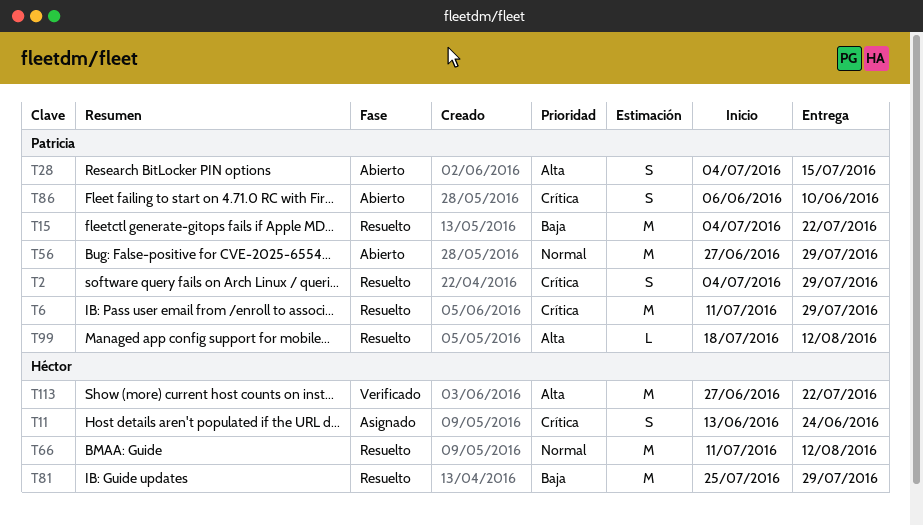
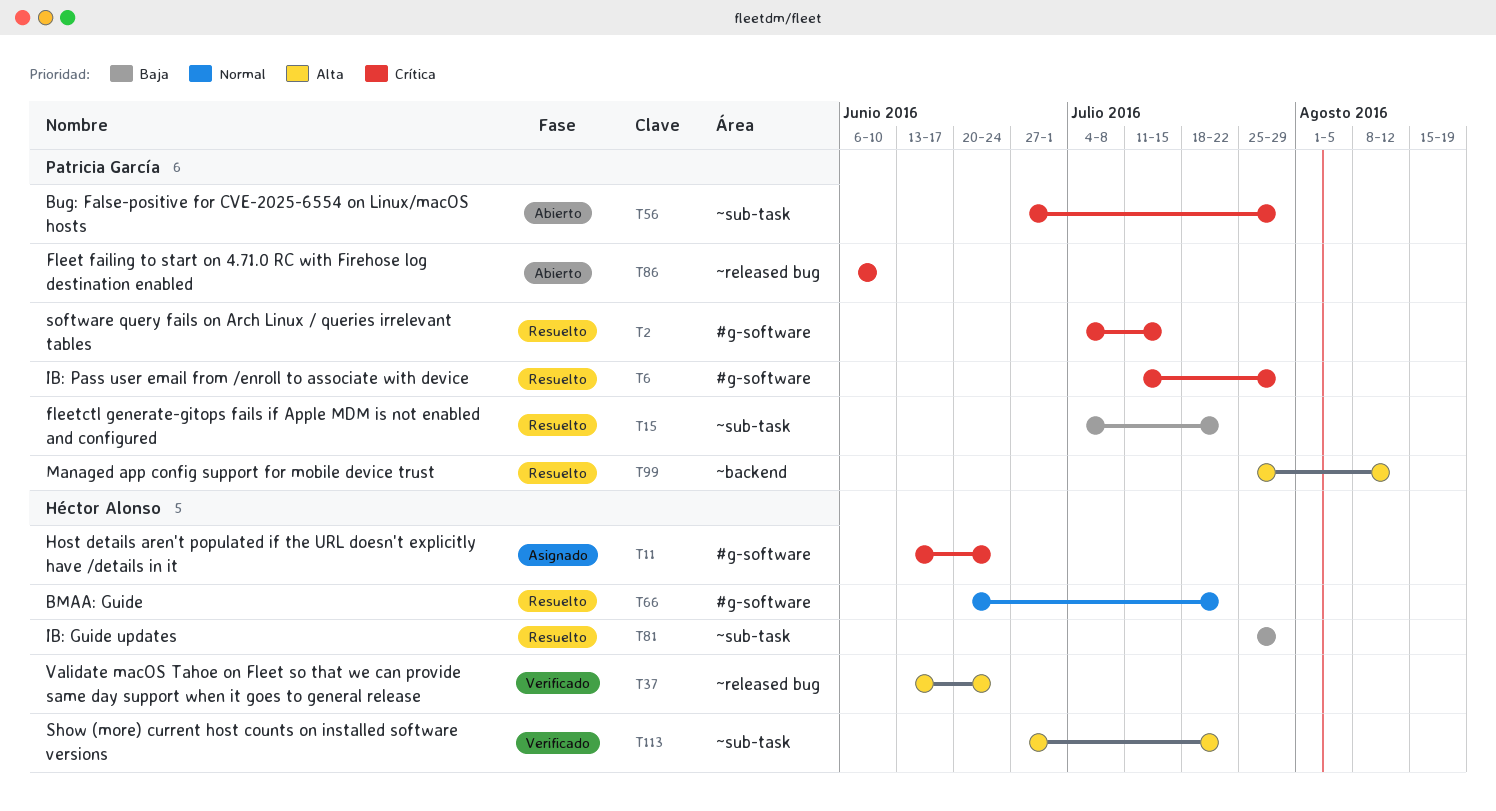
T2, due: Jul 29 -> Jul 15
T28: present -> none
T37: none -> present
T56, priority: Normal -> Crítica
T66, start: Jul 11 -> Jun 20
T66, due: Aug 12 -> Jul 22
T99, start: Jul 18 -> Jul 25

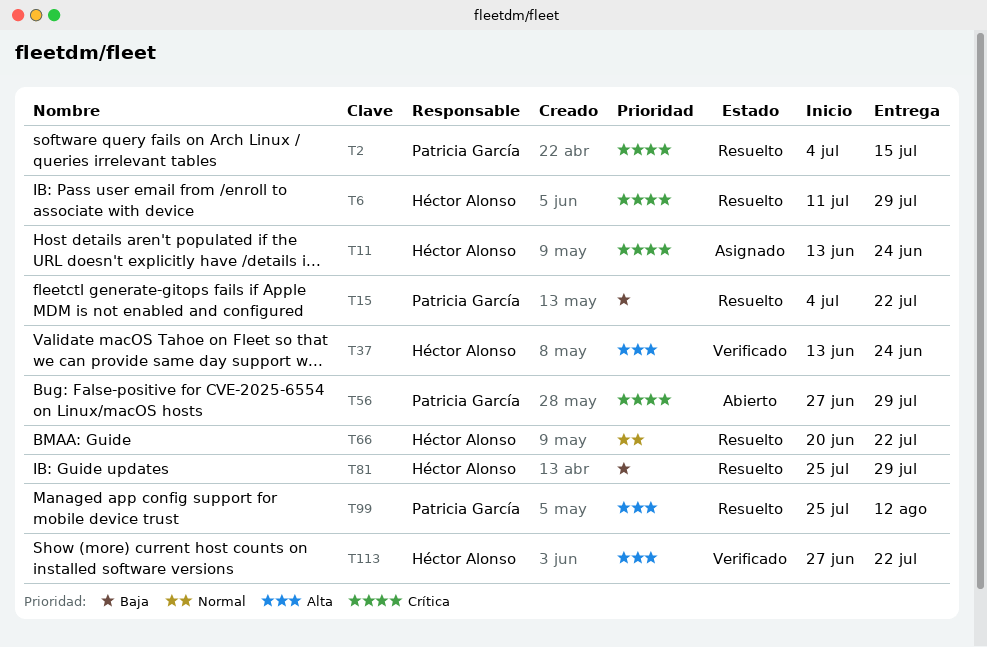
T6, owner: Patricia García -> Héctor Alonso
T86: present -> none

